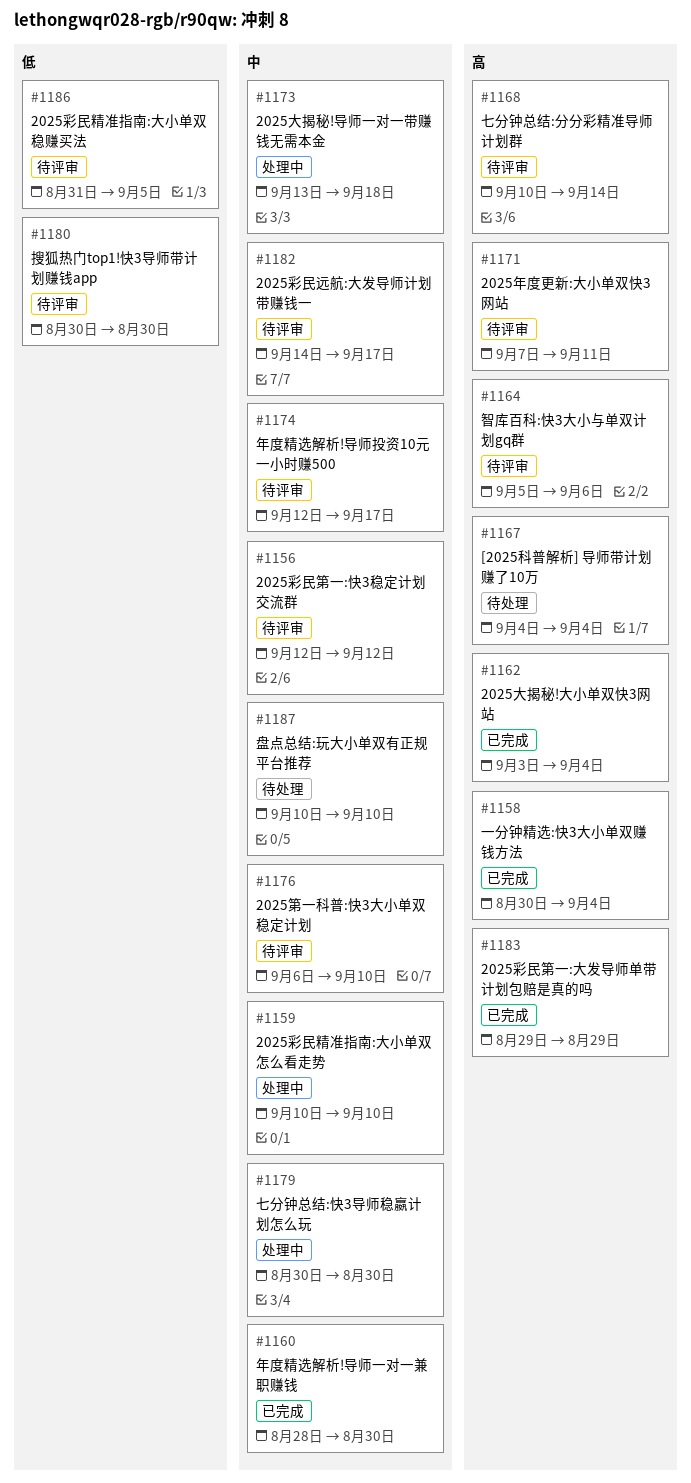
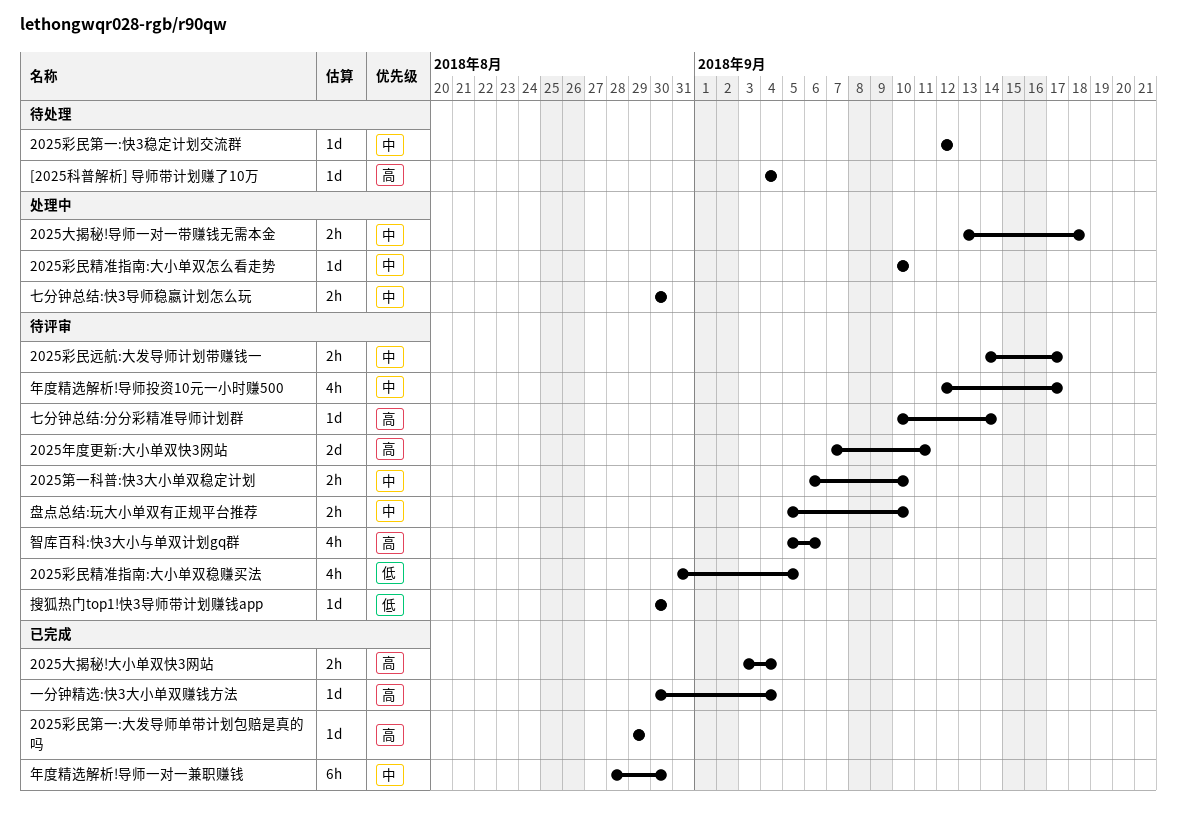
2025彩民第一:快3稳定计划交流群, status: 待评审 -> 待处理
盘点总结:玩大小单双有正规平台推荐, status: 待处理 -> 待评审
盘点总结:玩大小单双有正规平台推荐, start: Sep 10 -> Sep 5

